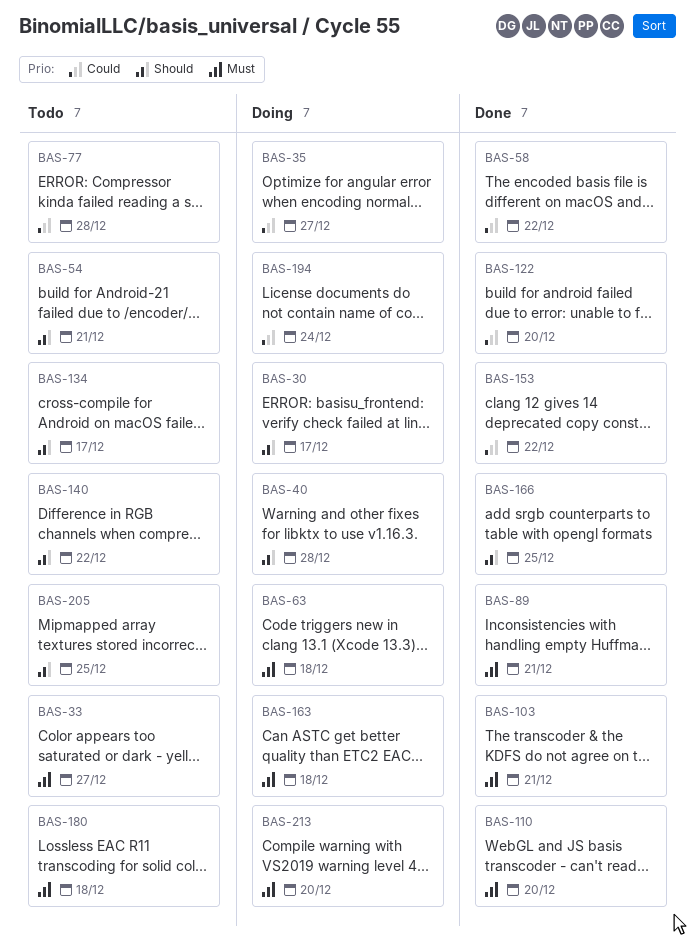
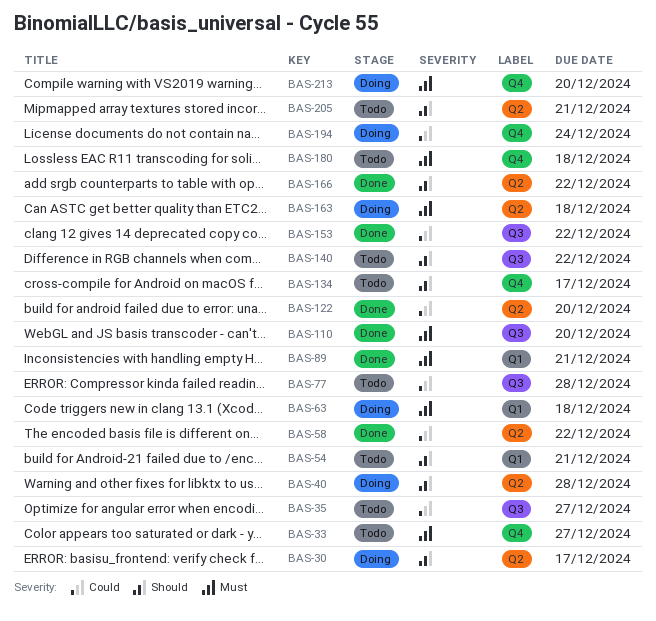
BAS-35, status: Doing -> Todo
BAS-103: present -> none
BAS-166, due: Dec 25 -> Dec 22
BAS-205, due: Dec 25 -> Dec 21

